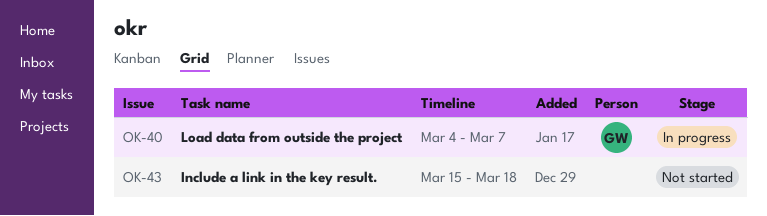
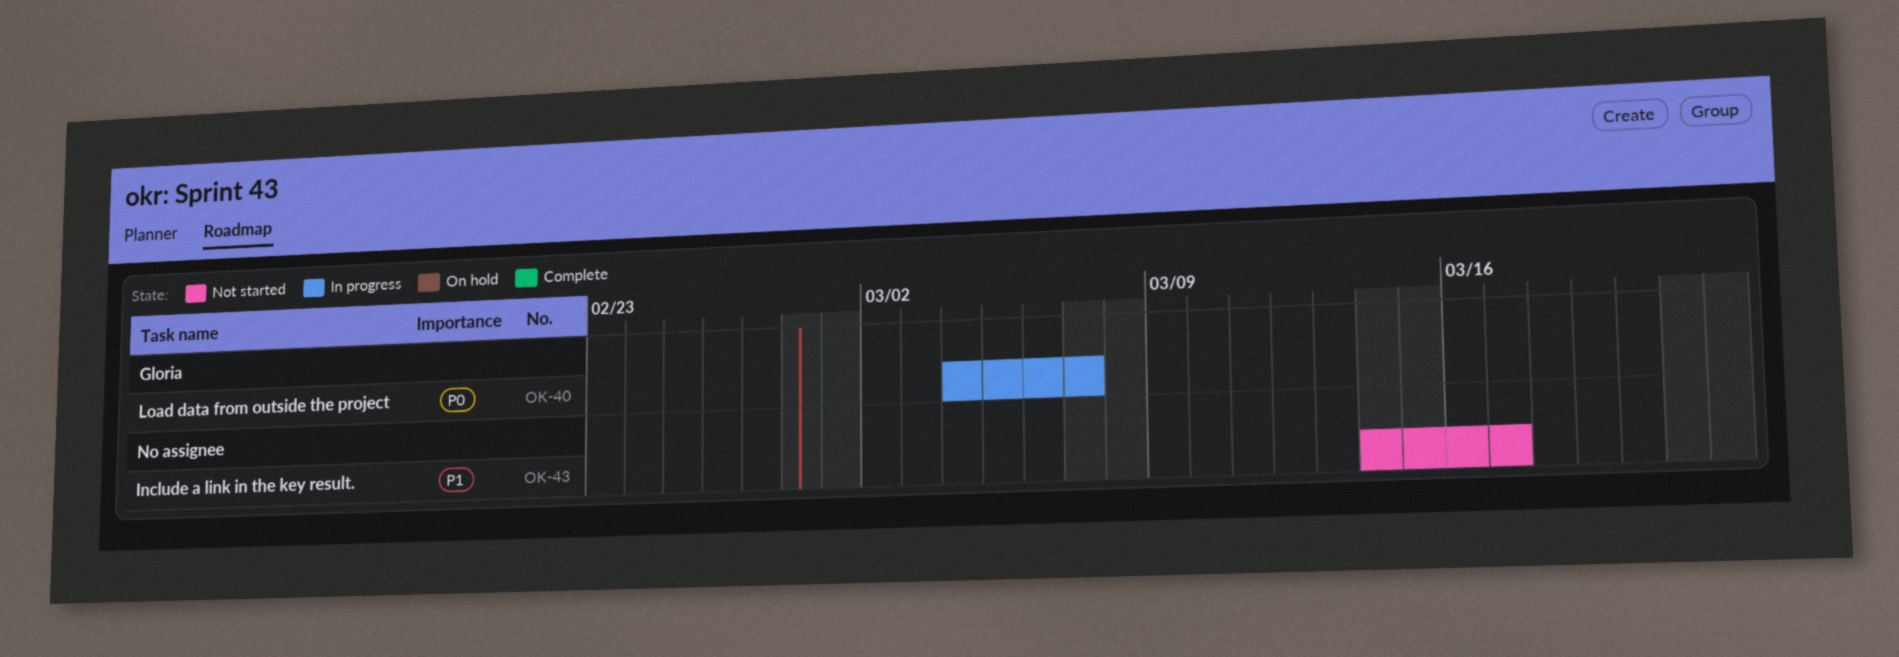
OK-43, start: Mar 15 -> Mar 14
OK-43, due: Mar 18 -> Mar 17

